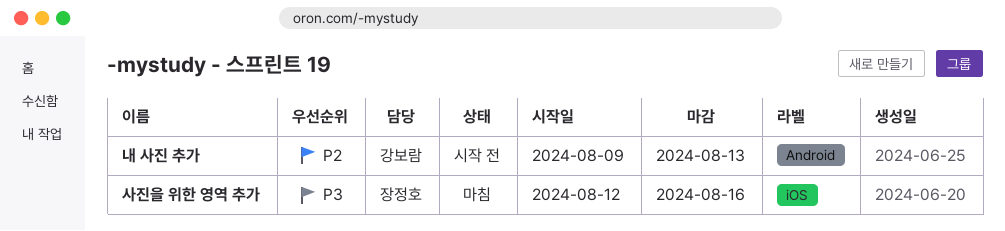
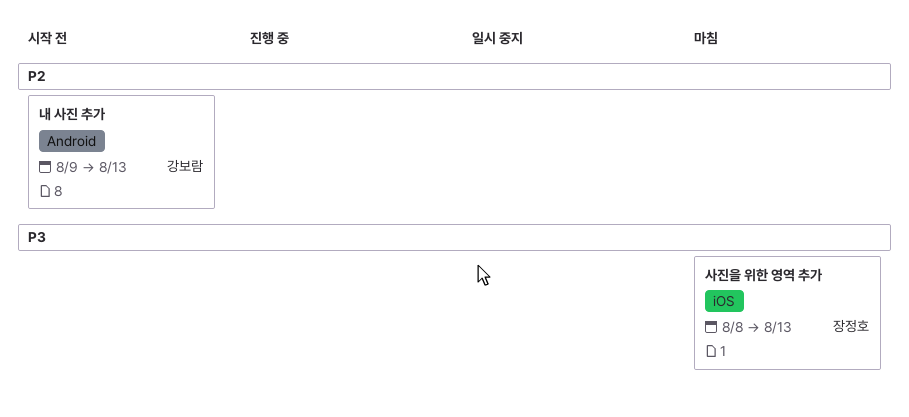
사진을 위한 영역 추가, start: Aug 12 -> Aug 8
사진을 위한 영역 추가, due: Aug 16 -> Aug 13

